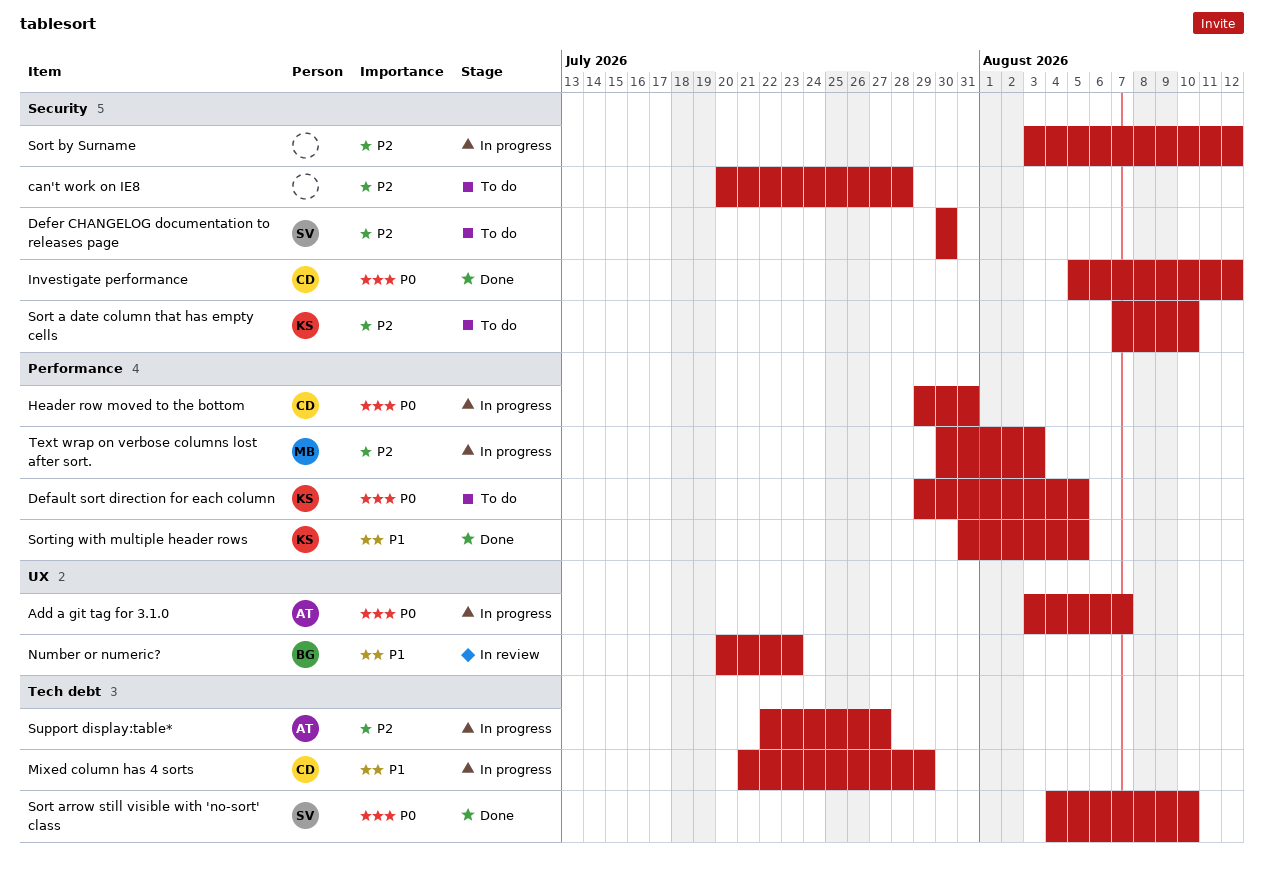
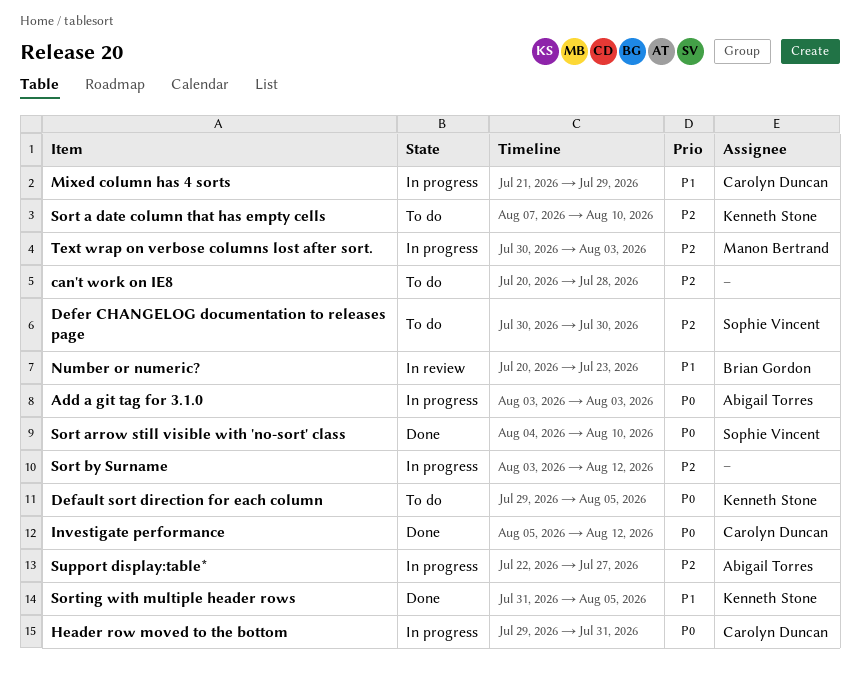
Add a git tag for 3.1.0, due: Aug 7 -> Aug 3

